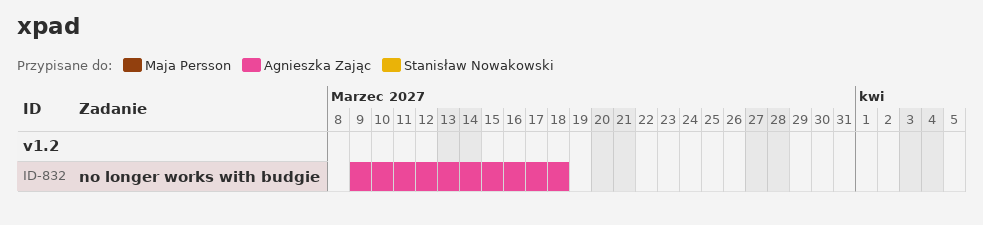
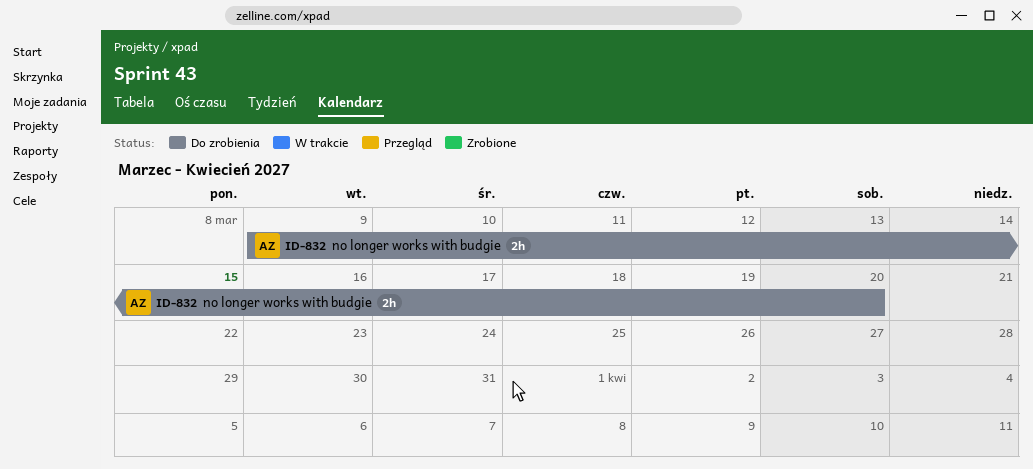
ID-832, due: Mar 18 -> Mar 20

